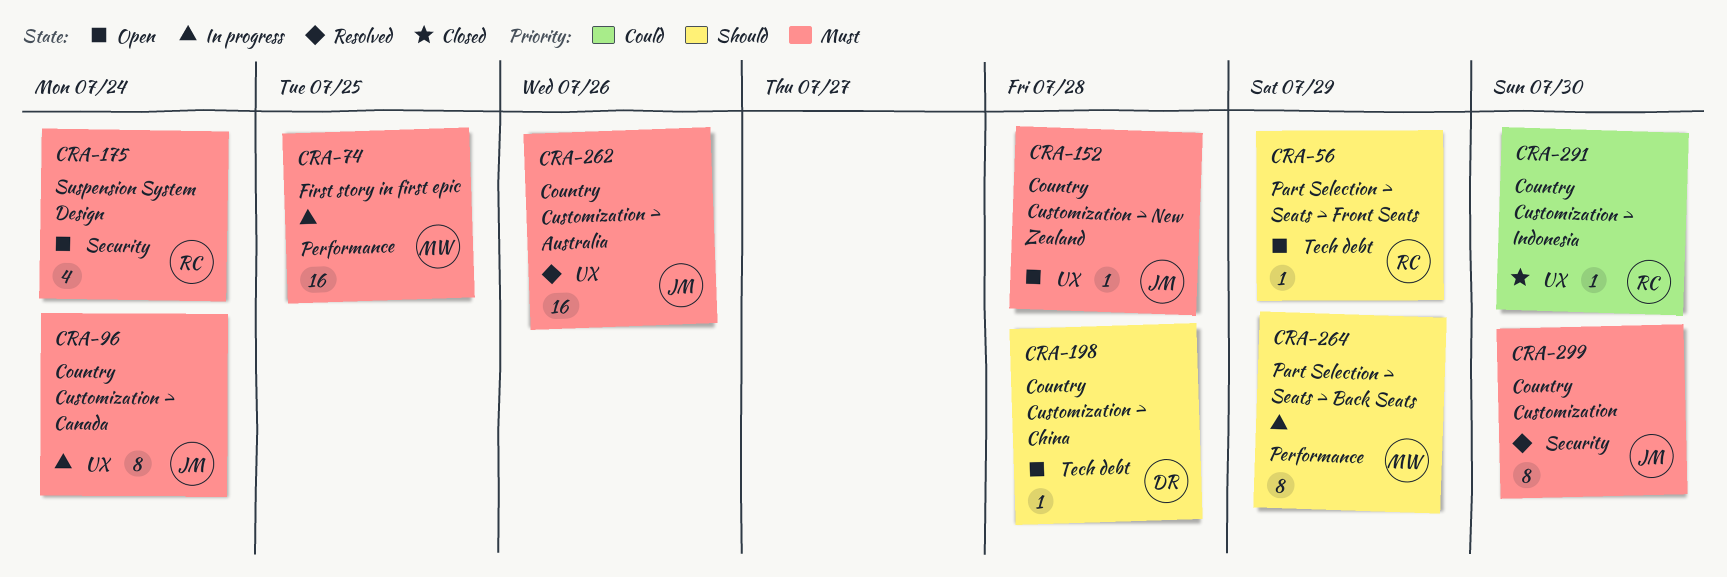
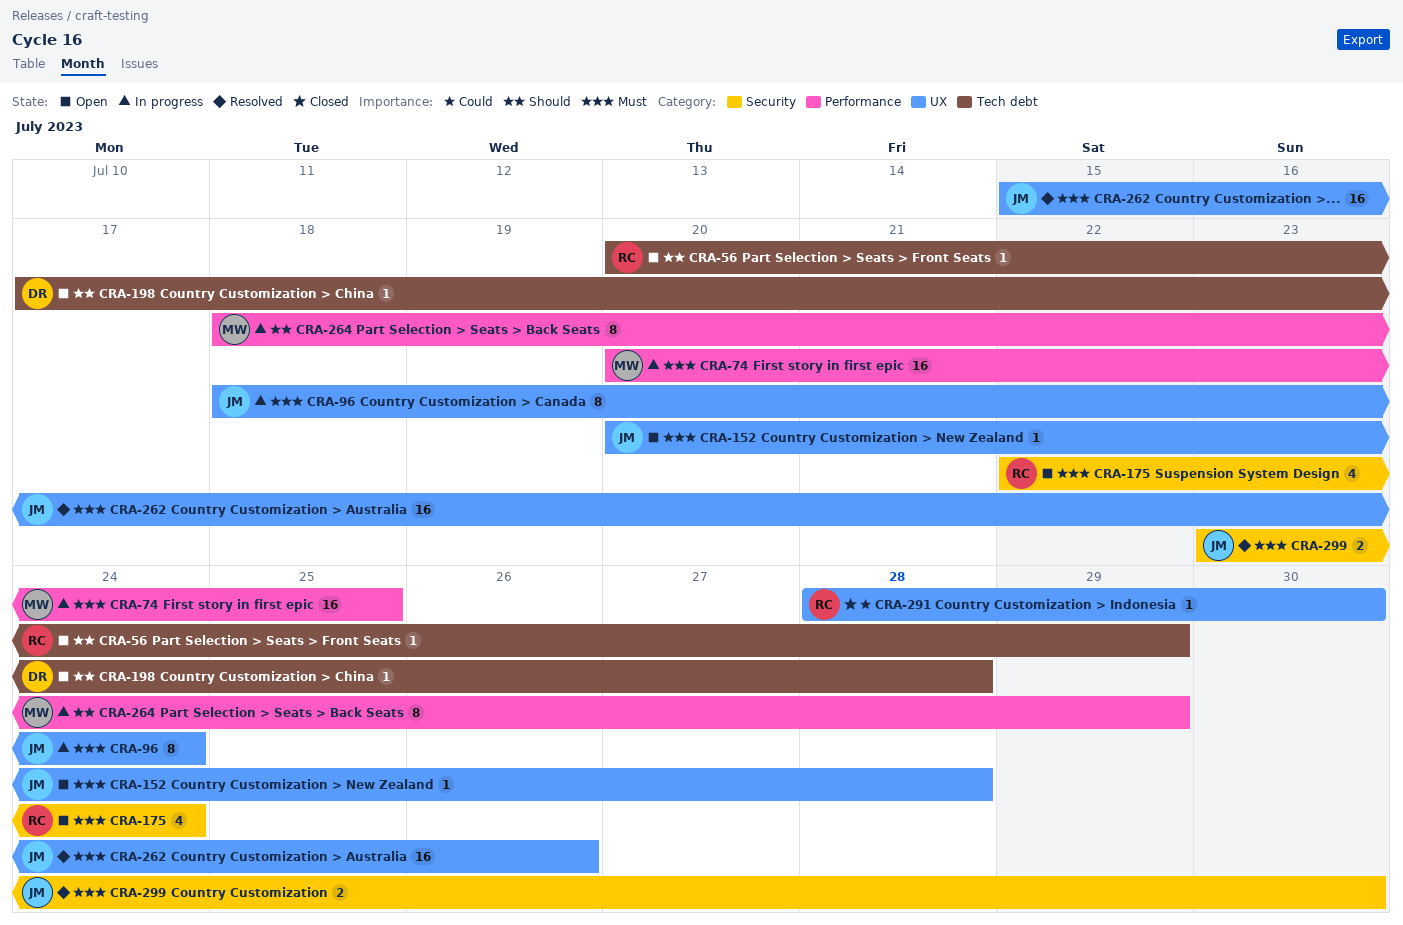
CRA-299, estimate: 8 -> 2

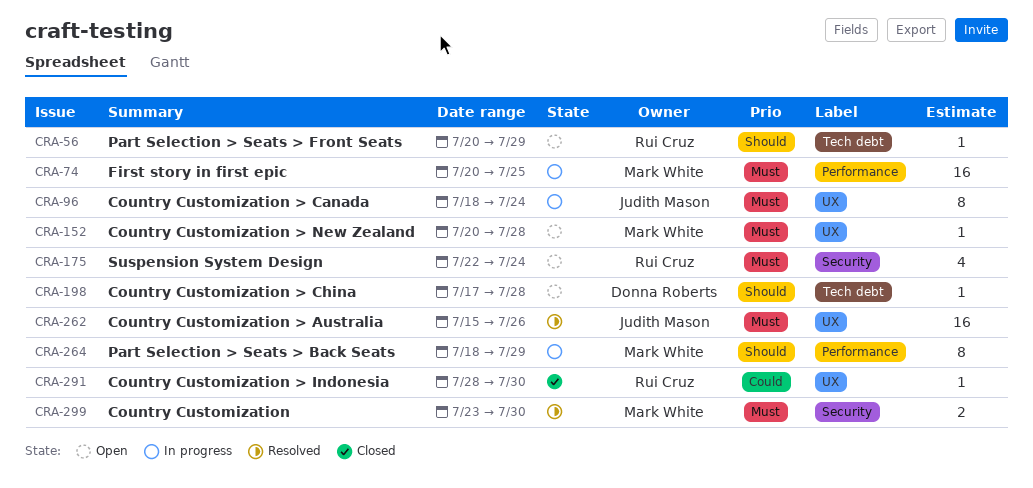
CRA-152, owner: Judith Mason -> Mark White
CRA-299, owner: Judith Mason -> Mark White

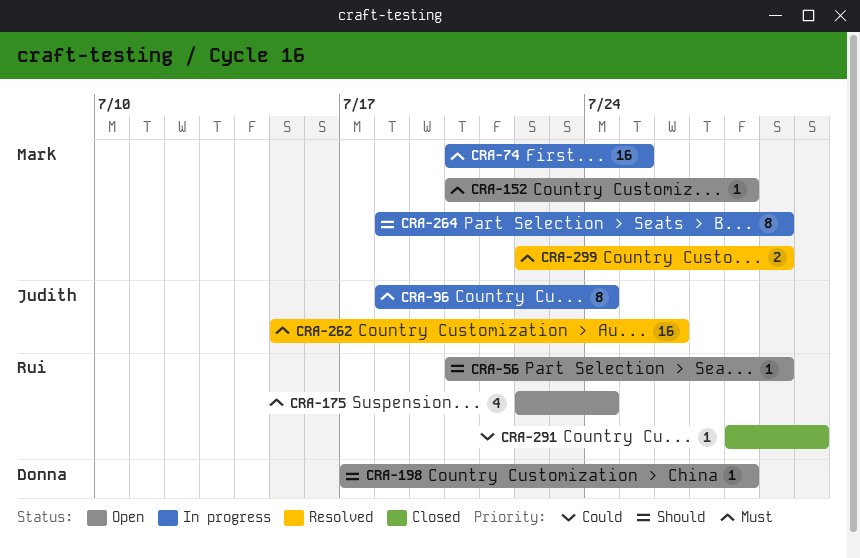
CRA-299, start: Jul 23 -> Jul 22
CRA-299, due: Jul 30 -> Jul 29

